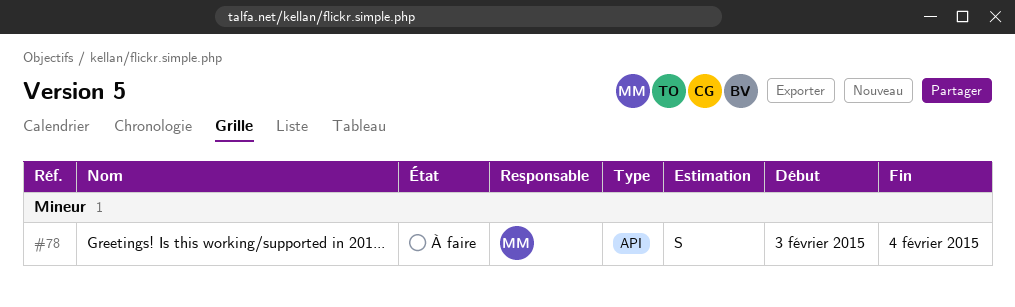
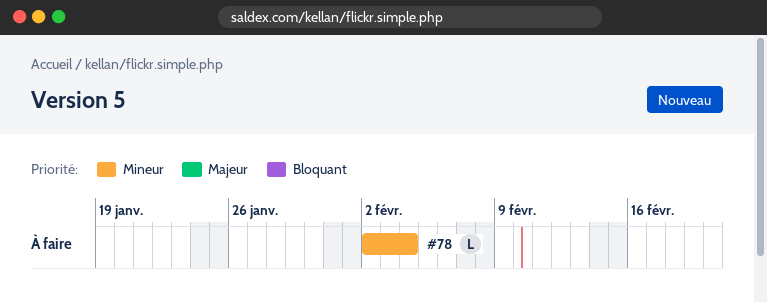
#78, estimate: S -> L
#78, start: Feb 3 -> Feb 2

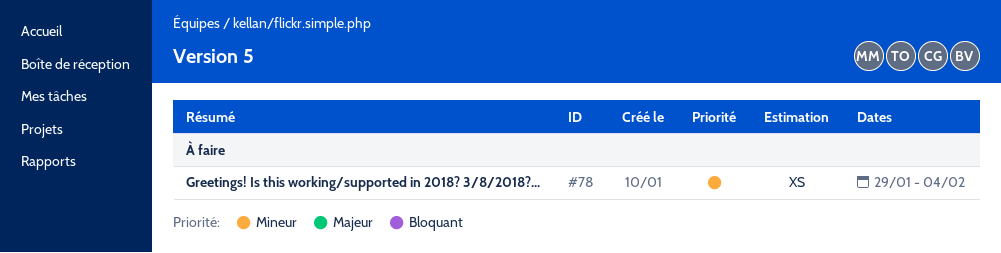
#78, estimate: L -> XS
#78, start: Feb 2 -> Jan 29

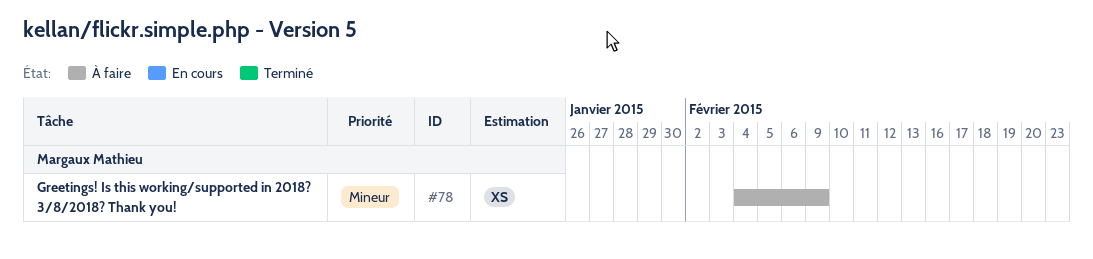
#78, start: Jan 29 -> Feb 4
#78, due: Feb 4 -> Feb 9

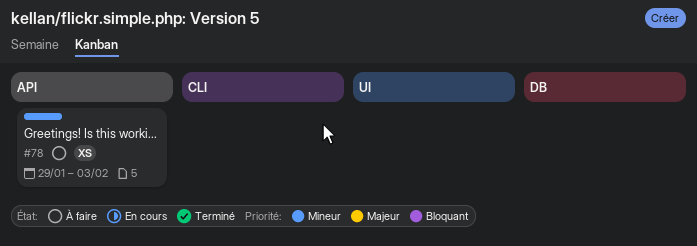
#78, start: Feb 4 -> Jan 29
#78, due: Feb 9 -> Feb 3

